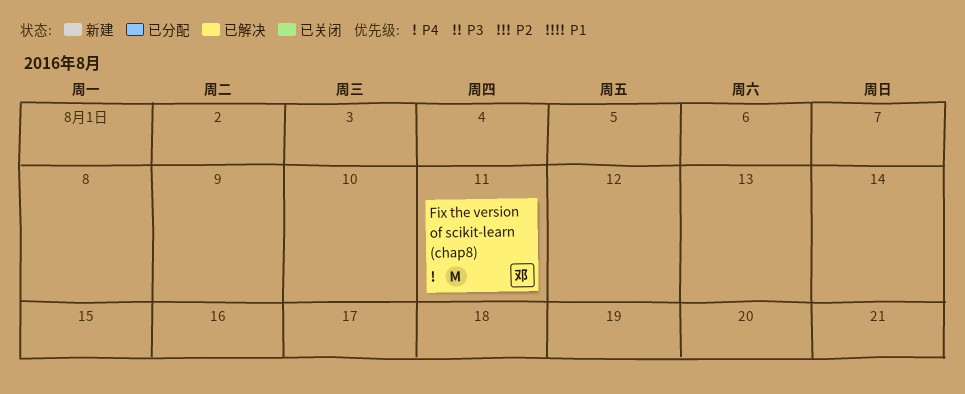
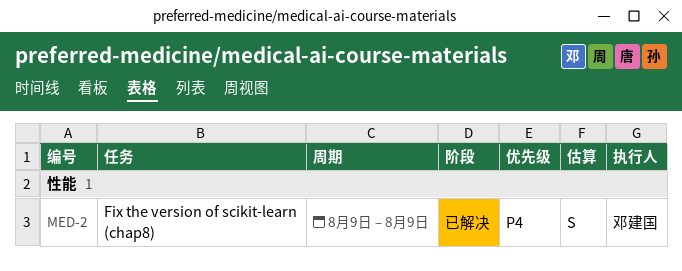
Fix the version of scikit-learn (chap8), estimate: M -> S
Fix the version of scikit-learn (chap8), due: Aug 11 -> Aug 9

